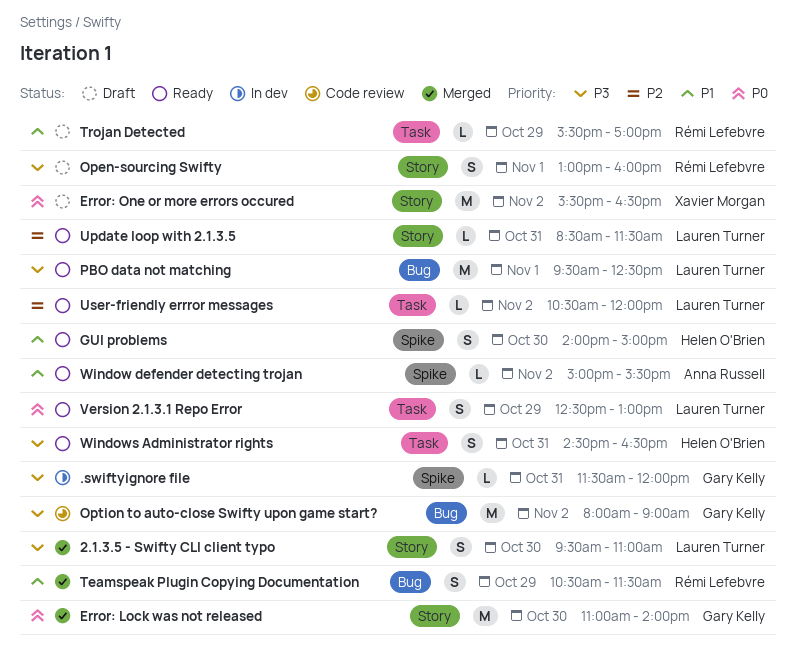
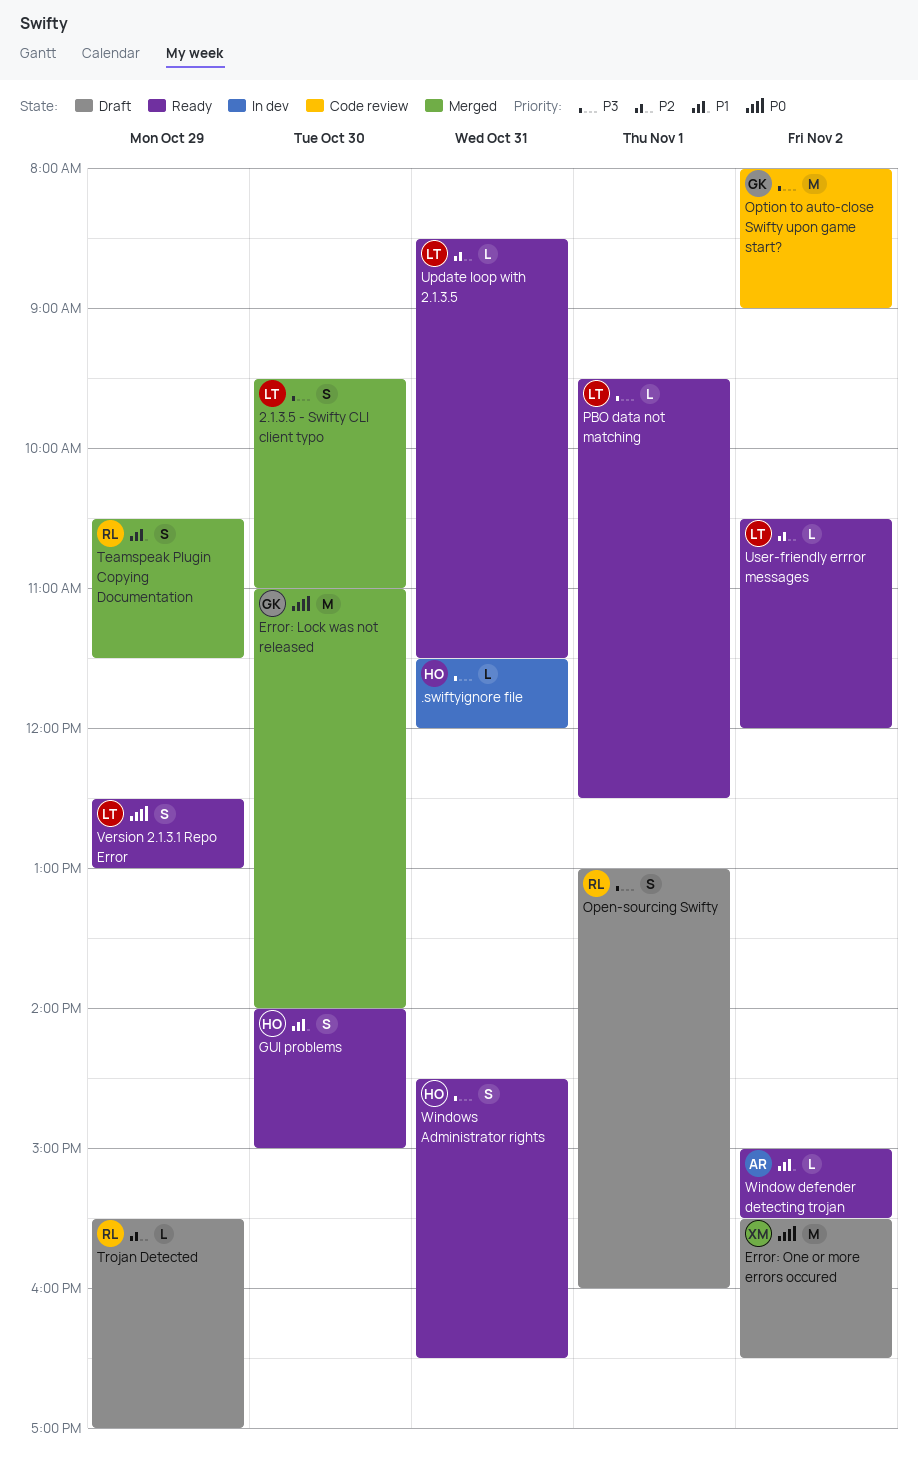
.swiftyignore file, owner: Gary Kelly -> Helen O'Brien
PBO data not matching, estimate: M -> L
Trojan Detected, priority: P1 -> P2

